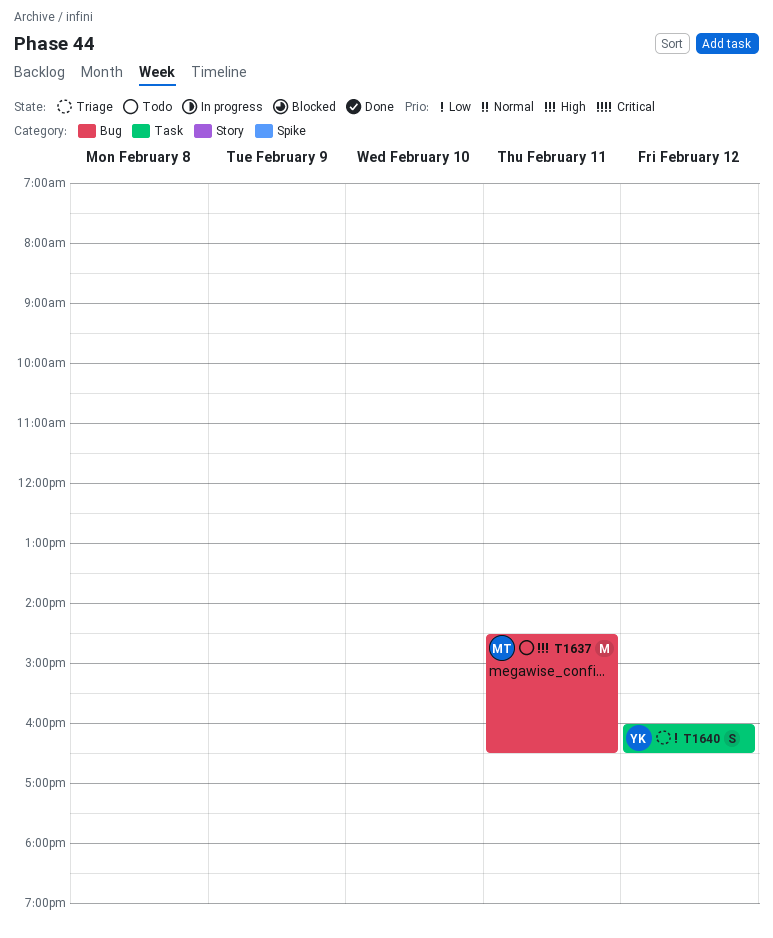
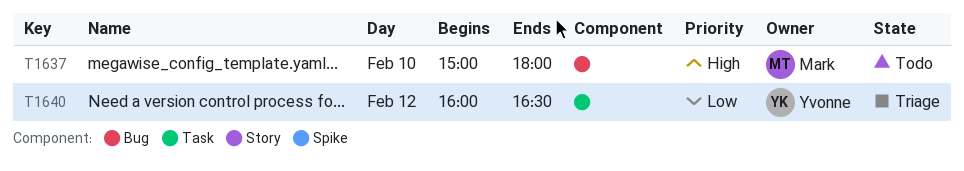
T1637, day: Feb 11 -> Feb 10
T1637, begins: 14:30 -> 15:00
T1637, ends: 16:30 -> 18:00

